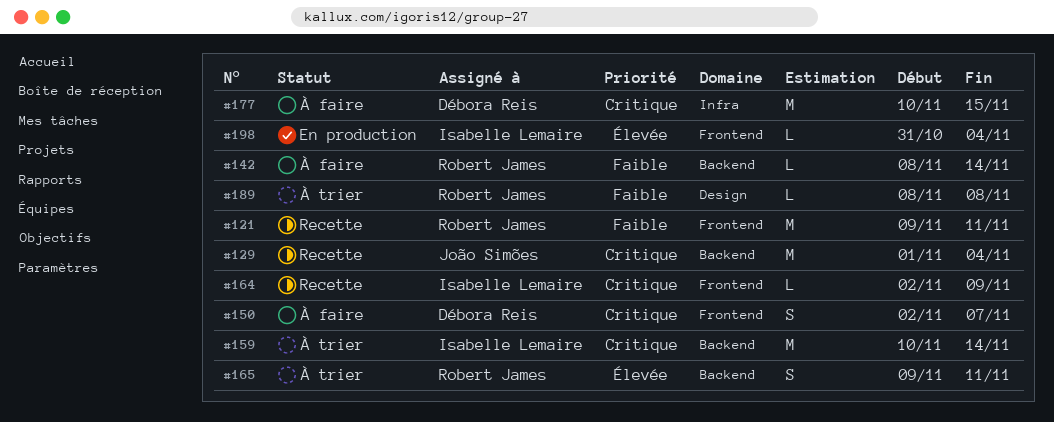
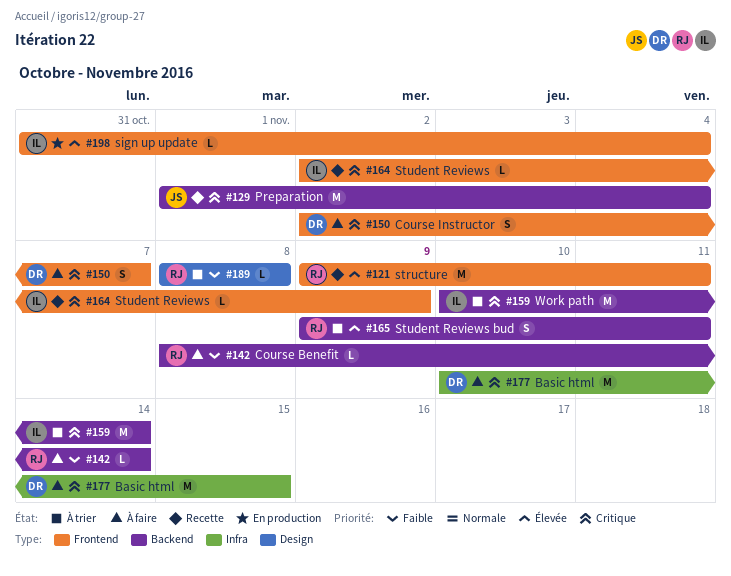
#121, priority: Faible -> Élevée

